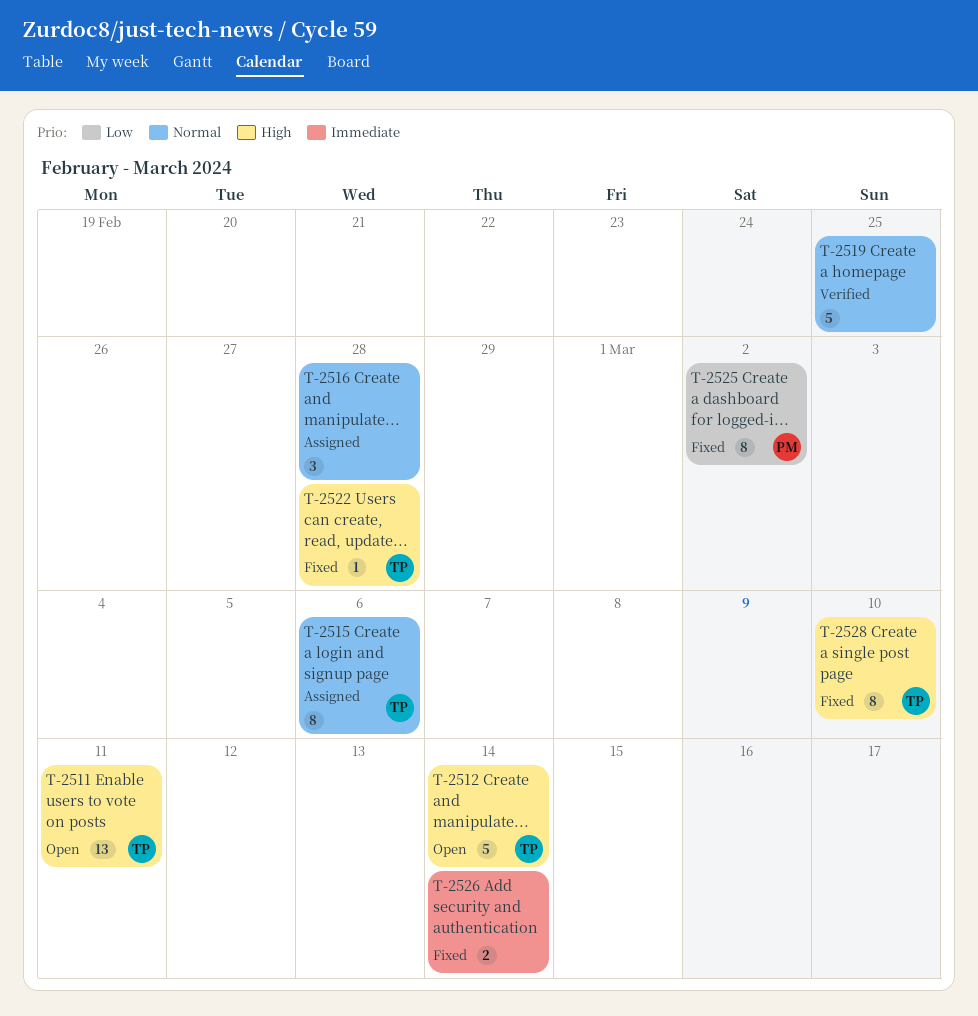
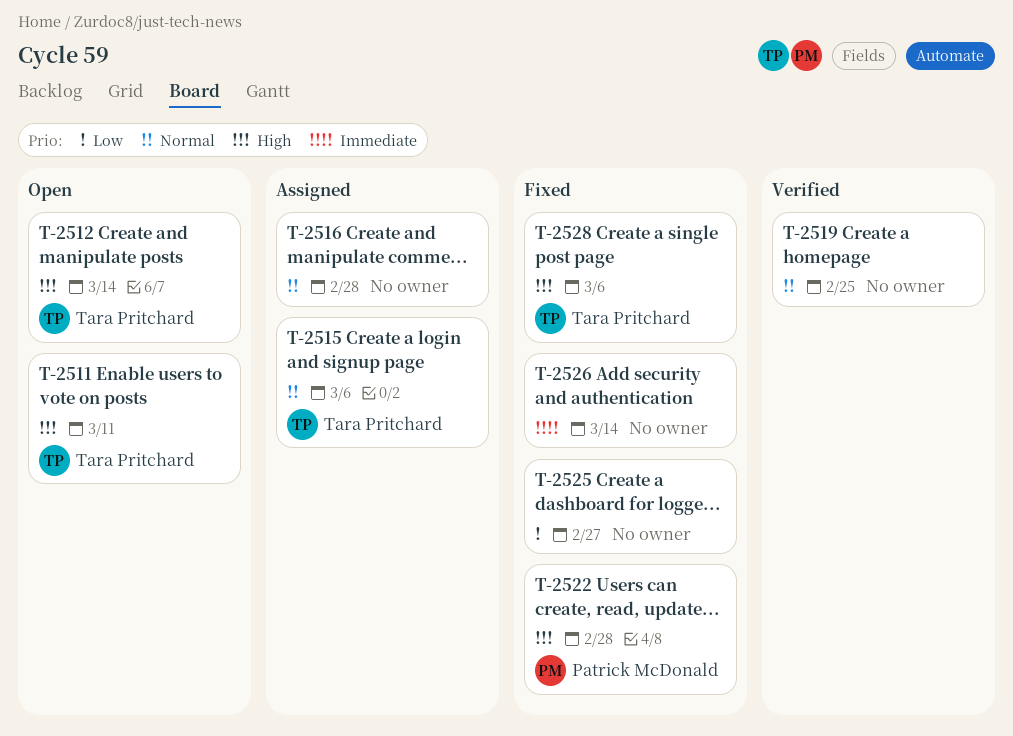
T-2522, owner: Tara Pritchard -> Patrick McDonald
T-2525, owner: Patrick McDonald -> none
T-2525, due: Mar 2 -> Feb 27
T-2528, due: Mar 10 -> Mar 6

